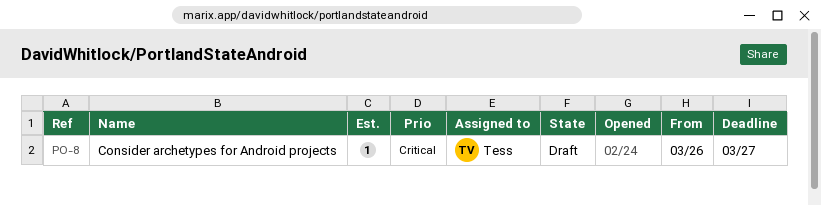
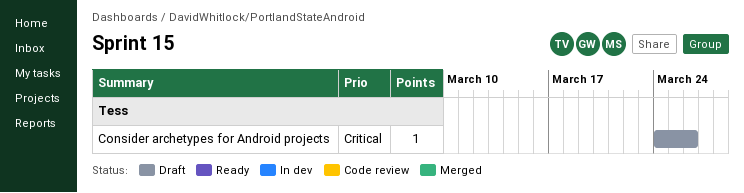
Consider archetypes for Android projects, start: Mar 26 -> Mar 24
Consider archetypes for Android projects, due: Mar 27 -> Mar 26

